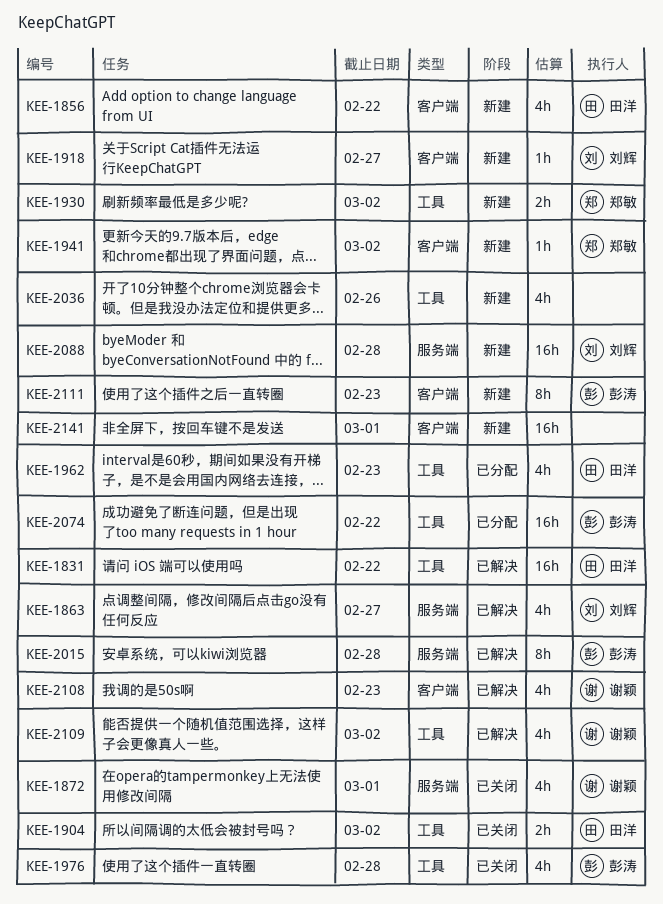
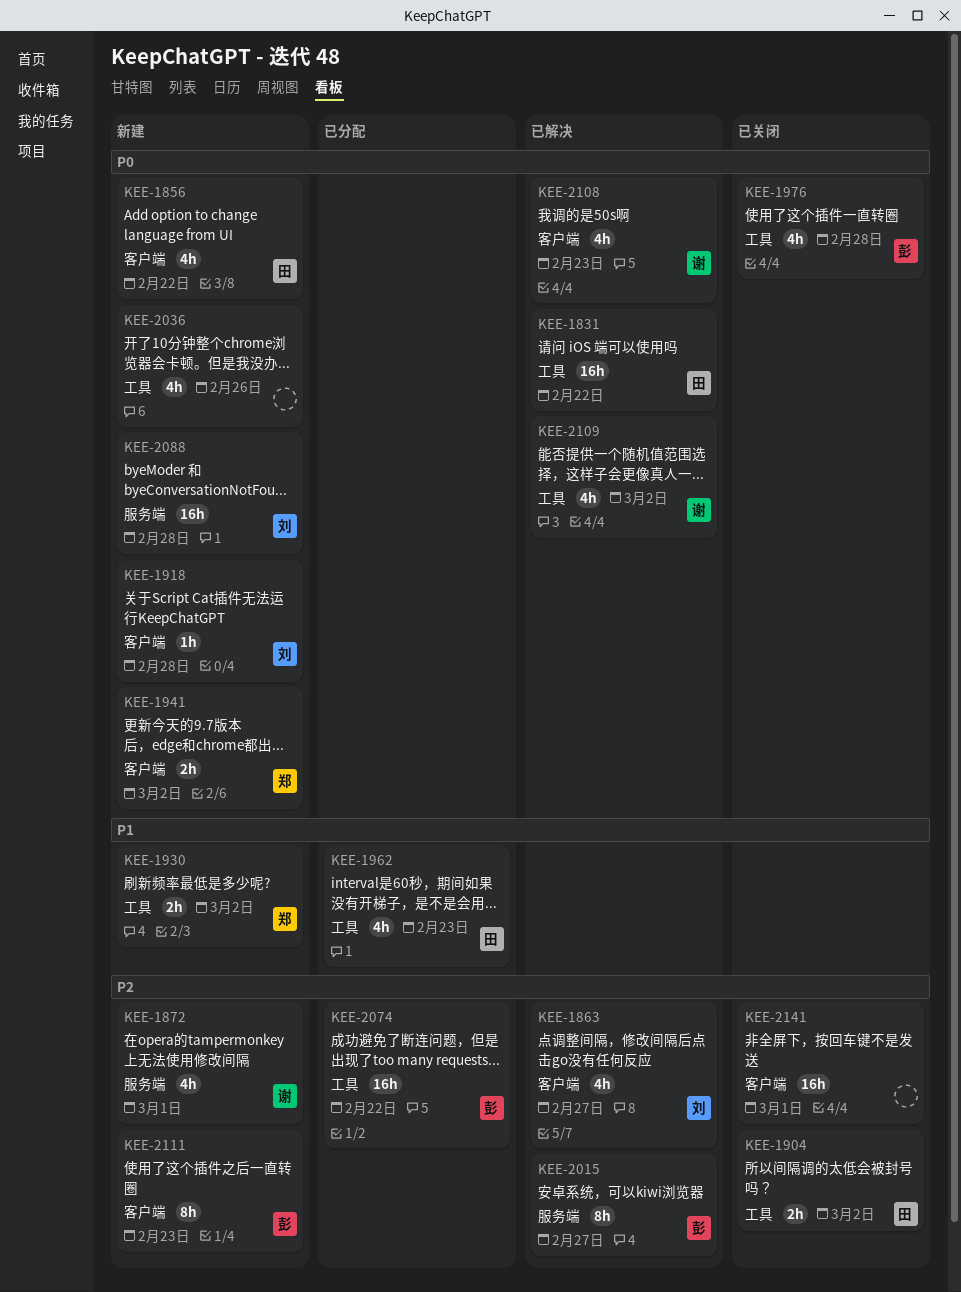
KEE-1863, label: 服务端 -> 客户端
KEE-1872, status: 已关闭 -> 新建
KEE-1918, due: Feb 27 -> Feb 28
KEE-1941, estimate: 1h -> 2h
KEE-2015, due: Feb 28 -> Feb 27
KEE-2141, status: 新建 -> 已关闭

